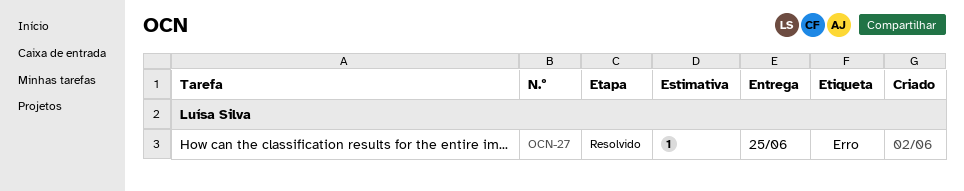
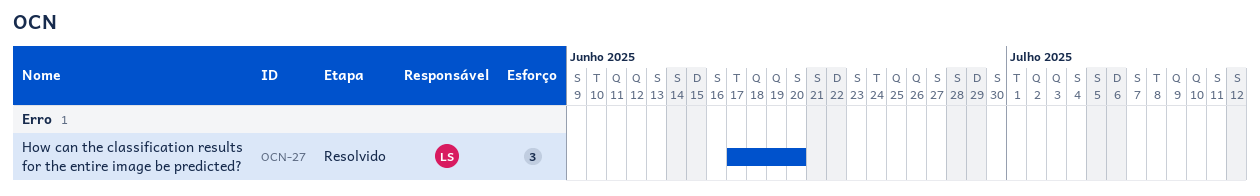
OCN-27, estimate: 1 -> 3
OCN-27, due: Jun 25 -> Jun 20

